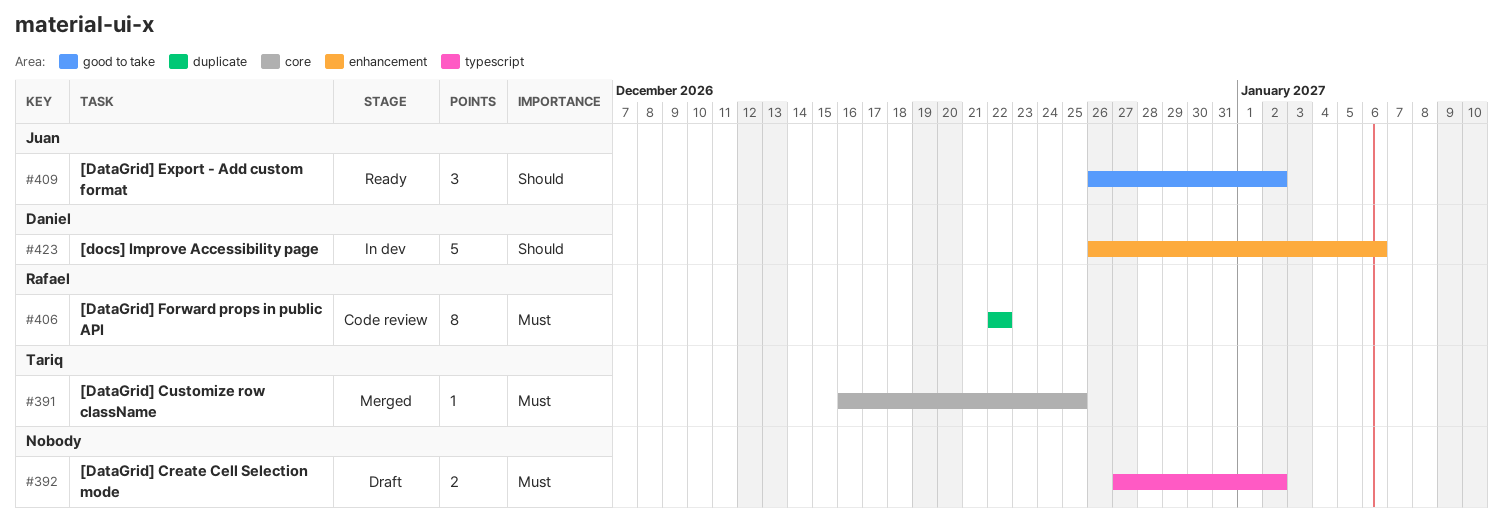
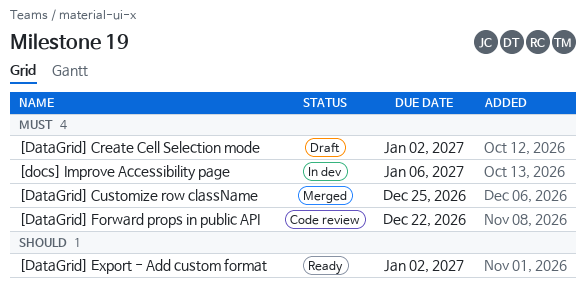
[docs] Improve Accessibility page, priority: Should -> Must

